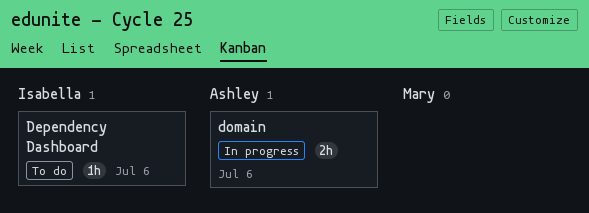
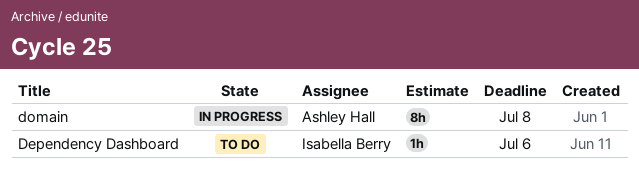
domain, estimate: 2h -> 8h
domain, due: Jul 6 -> Jul 8

